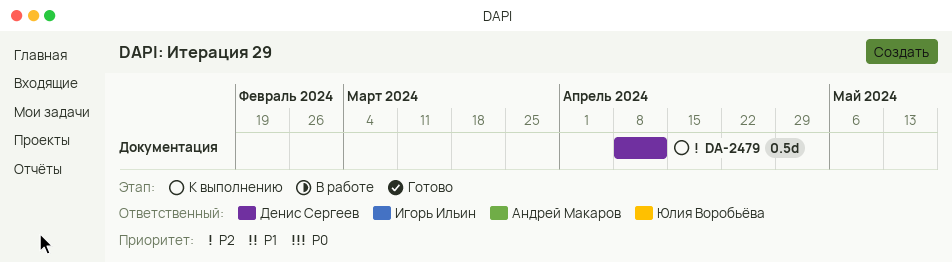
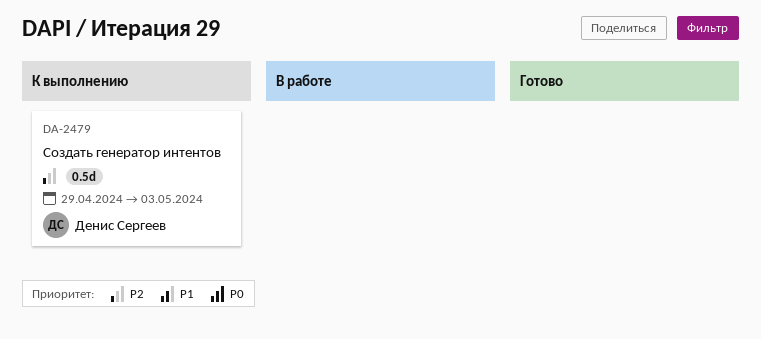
DA-2479, start: Apr 8 -> Apr 29
DA-2479, due: Apr 12 -> May 3

